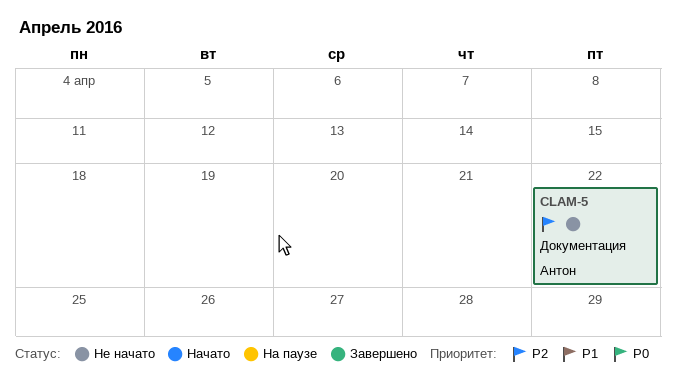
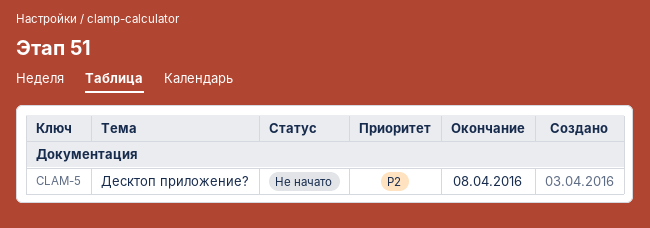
CLAM-5, due: Apr 22 -> Apr 8

